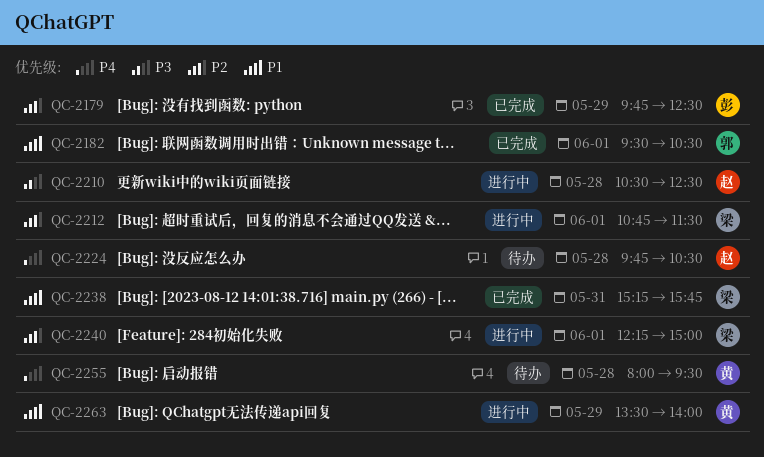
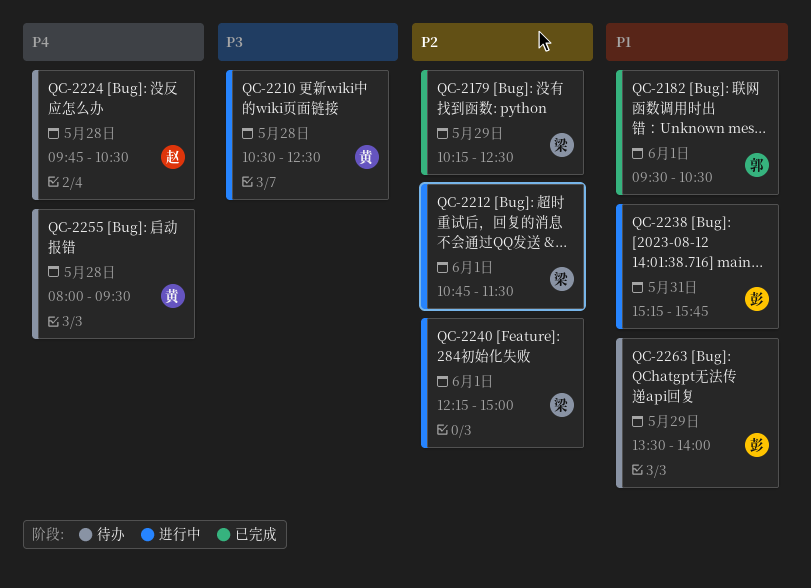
QC-2179, owner: 彭 -> 梁
QC-2179, begins: 09:45 -> 10:15
QC-2210, owner: 赵 -> 黄
QC-2238, status: 已完成 -> 进行中
QC-2238, owner: 梁 -> 彭
QC-2263, status: 进行中 -> 待办
QC-2263, owner: 黄 -> 彭

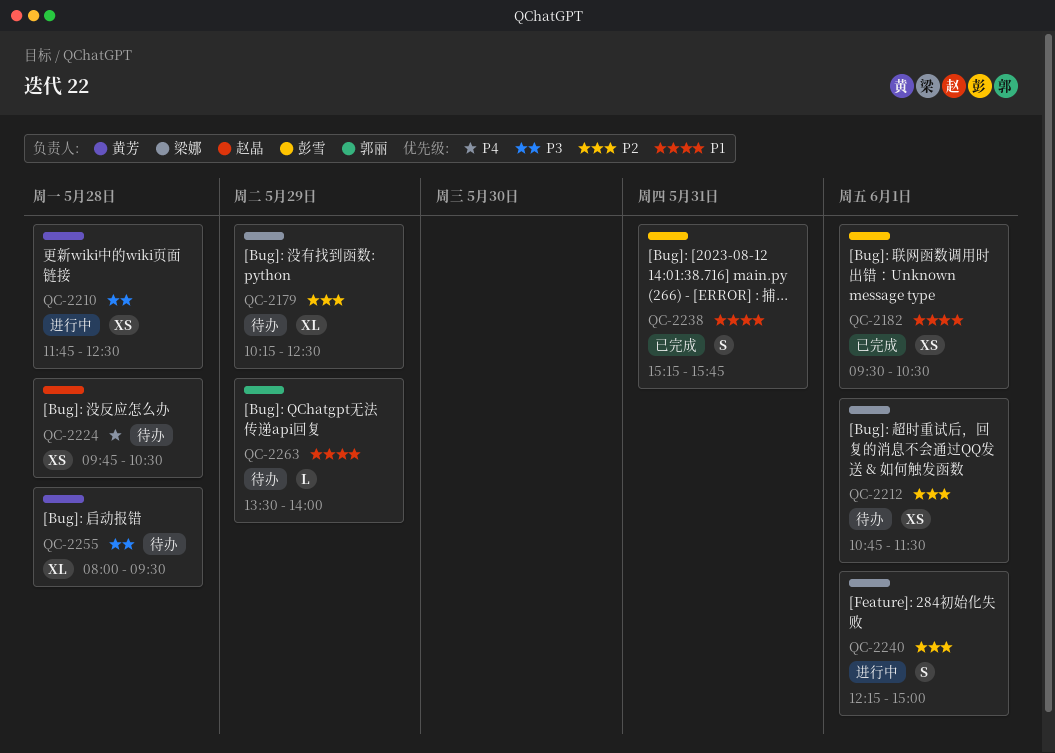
QC-2179, status: 已完成 -> 待办
QC-2182, owner: 郭丽 -> 彭雪
QC-2210, begins: 10:30 -> 11:45
QC-2212, status: 进行中 -> 待办
QC-2238, status: 进行中 -> 已完成
QC-2255, priority: P4 -> P3
QC-2263, owner: 彭雪 -> 郭丽

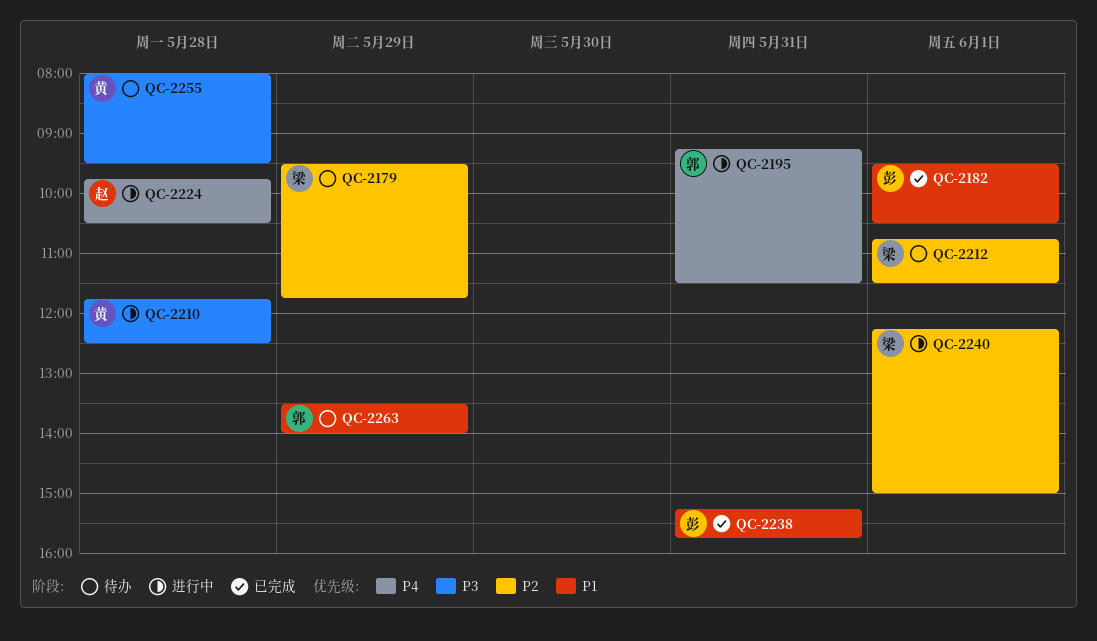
QC-2179, begins: 10:15 -> 09:30
QC-2179, ends: 12:30 -> 11:45
QC-2195: none -> present
QC-2224, status: 待办 -> 进行中

